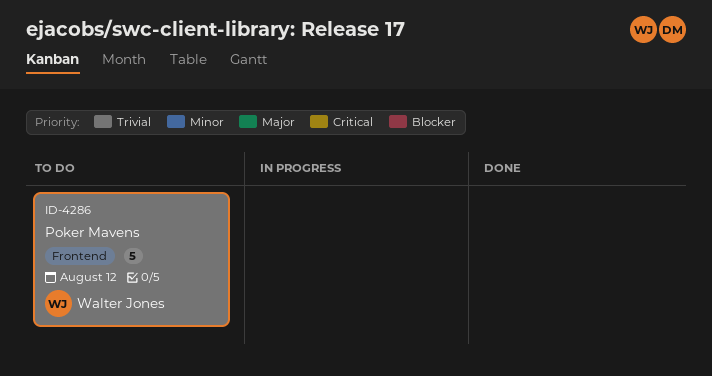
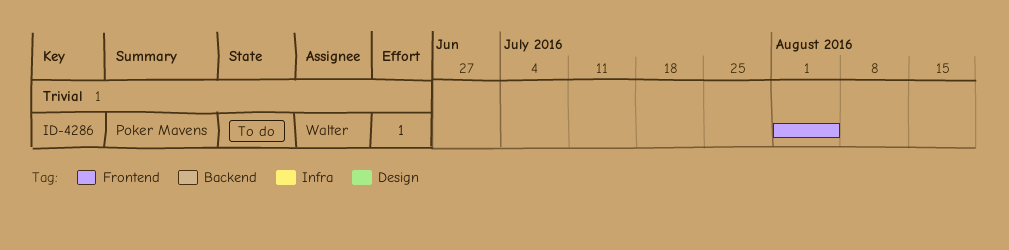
ID-4286, estimate: 5 -> 1
ID-4286, due: Aug 12 -> Aug 5

